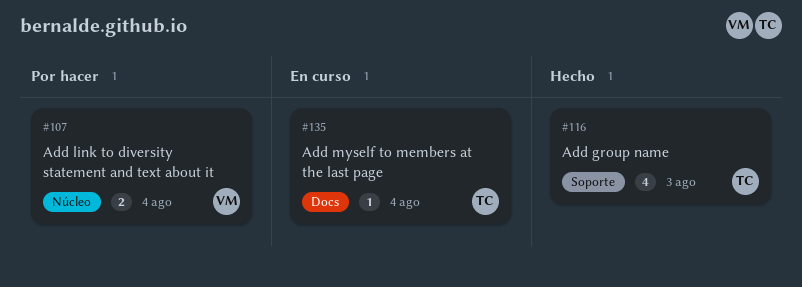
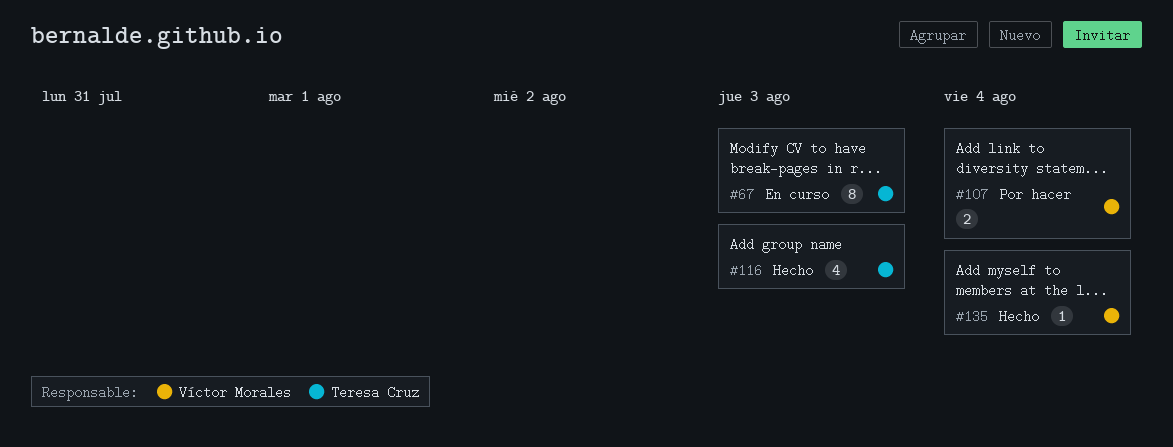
#67: none -> present
#135, status: En curso -> Hecho
#135, owner: Teresa Cruz -> Víctor Morales

